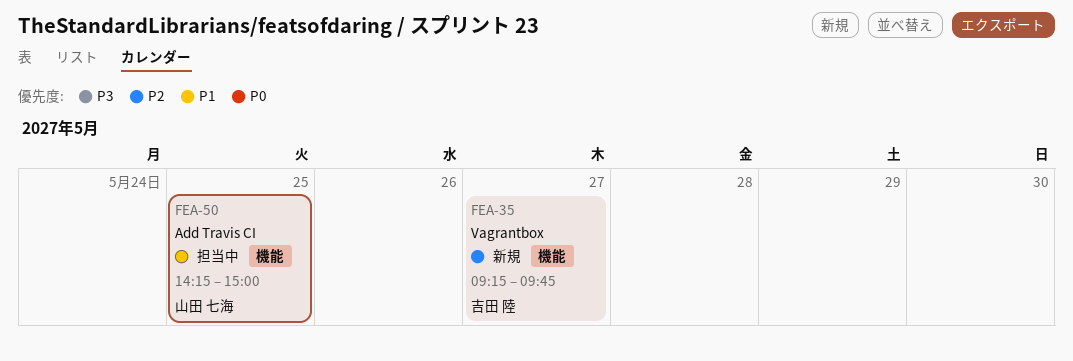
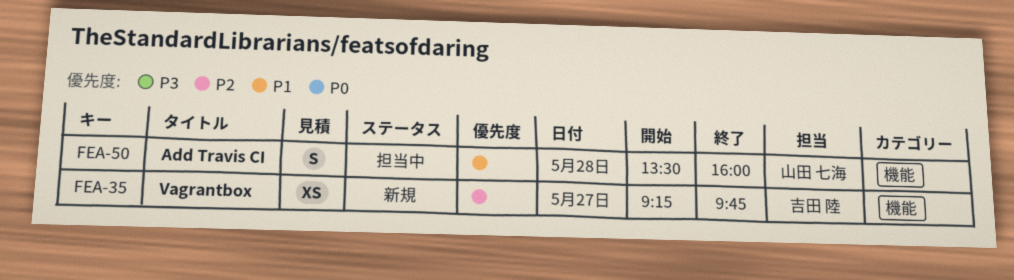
FEA-50, day: May 25 -> May 28
FEA-50, begins: 14:15 -> 13:30
FEA-50, ends: 15:00 -> 16:00

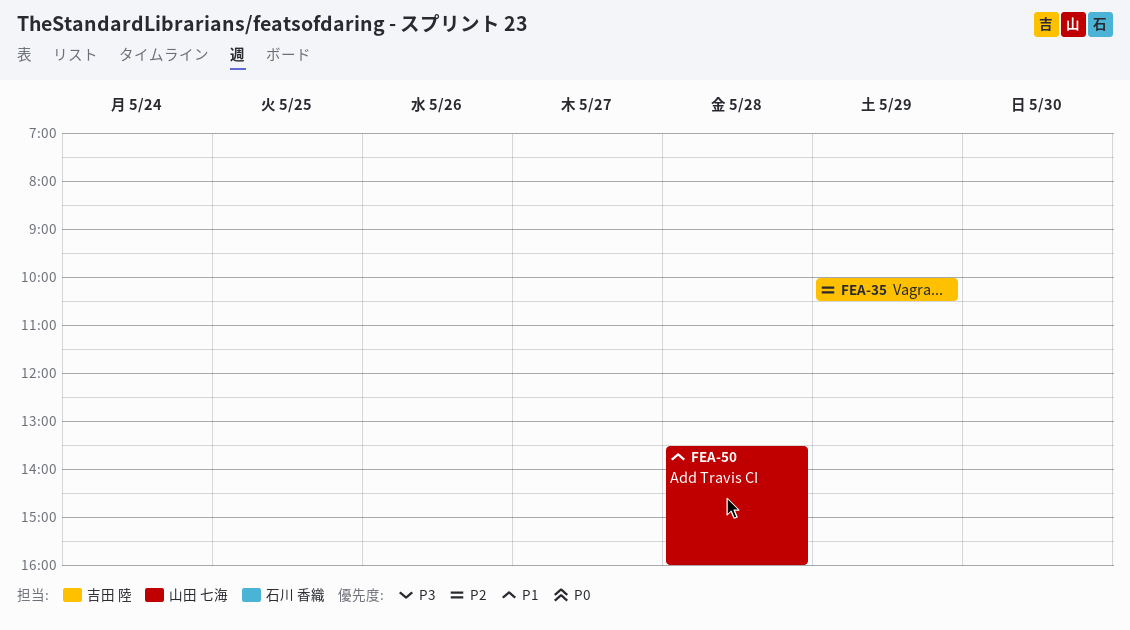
FEA-35, day: May 27 -> May 29
FEA-35, begins: 09:15 -> 10:00
FEA-35, ends: 09:45 -> 10:30

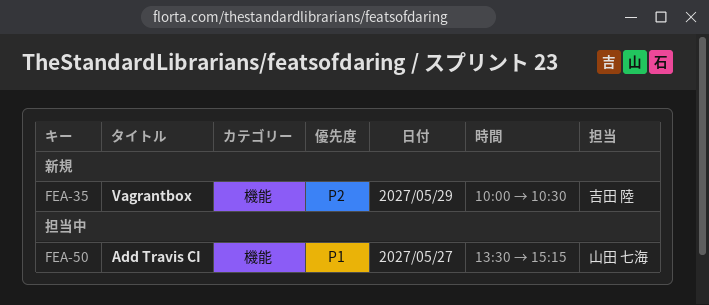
FEA-50, day: May 28 -> May 27
FEA-50, ends: 16:00 -> 15:15

